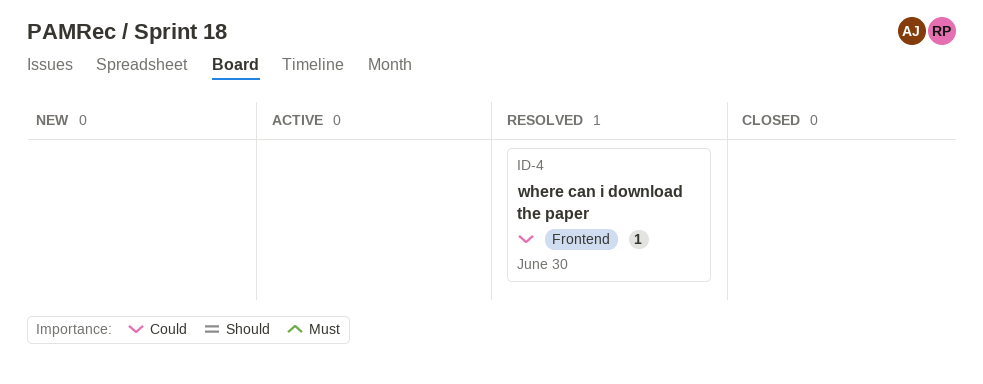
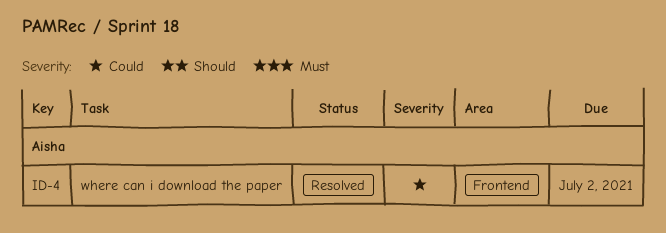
ID-4, due: Jun 30 -> Jul 2

